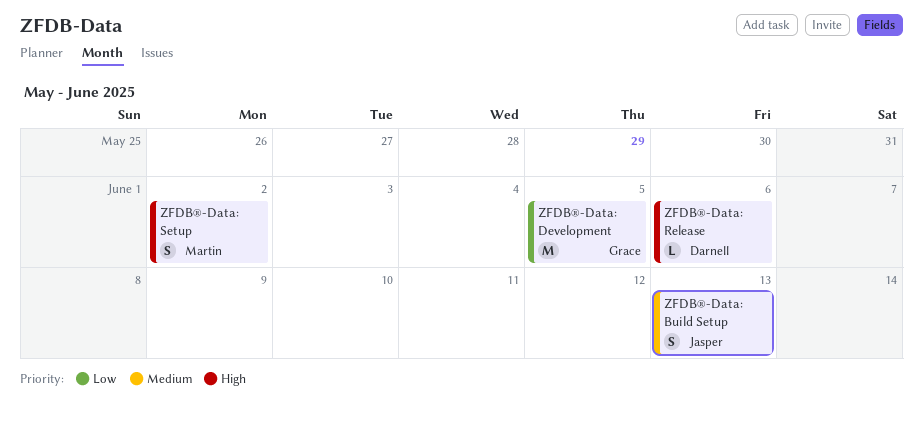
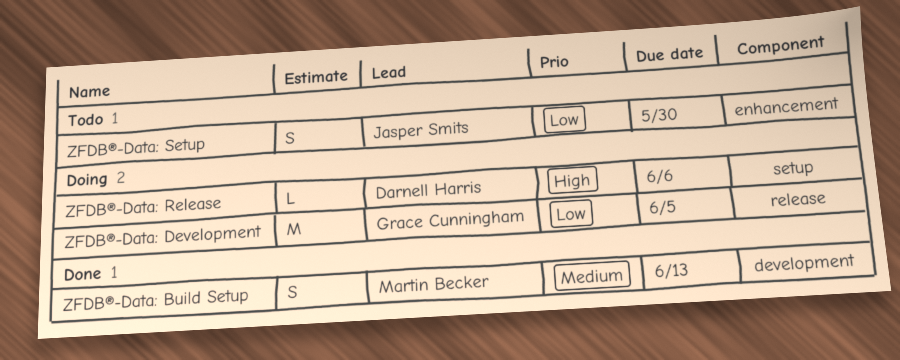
ZFDB®-Data: Build Setup, owner: Jasper Smits -> Martin Becker
ZFDB®-Data: Setup, owner: Martin Becker -> Jasper Smits
ZFDB®-Data: Setup, priority: High -> Low
ZFDB®-Data: Setup, due: Jun 2 -> May 30

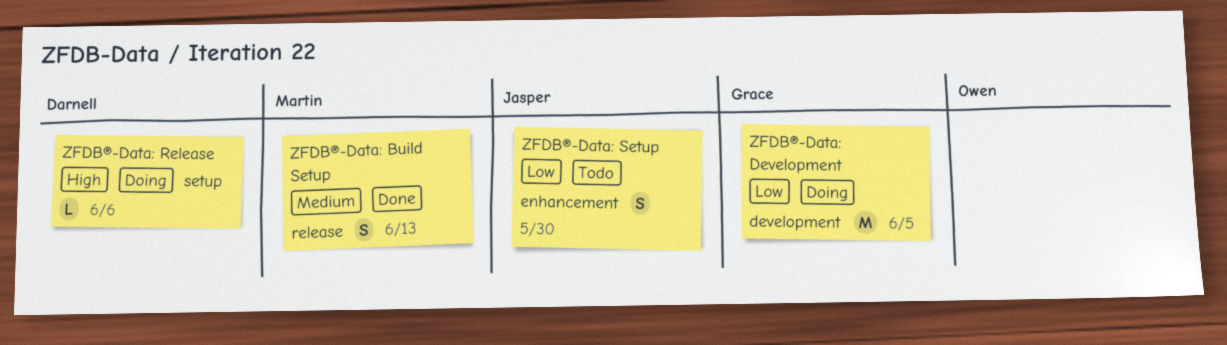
ZFDB®-Data: Build Setup, label: development -> release
ZFDB®-Data: Development, label: release -> development

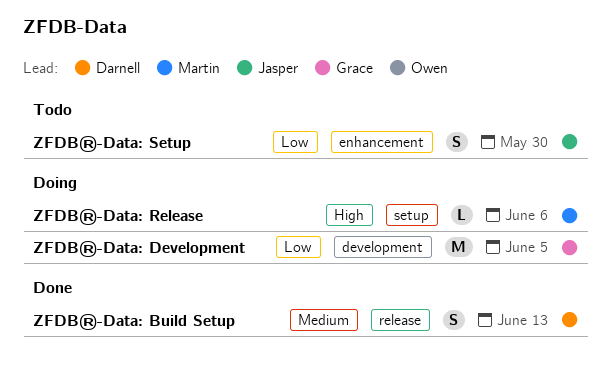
ZFDB®-Data: Build Setup, owner: Martin -> Darnell
ZFDB®-Data: Release, owner: Darnell -> Martin

